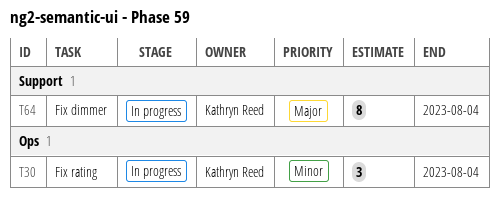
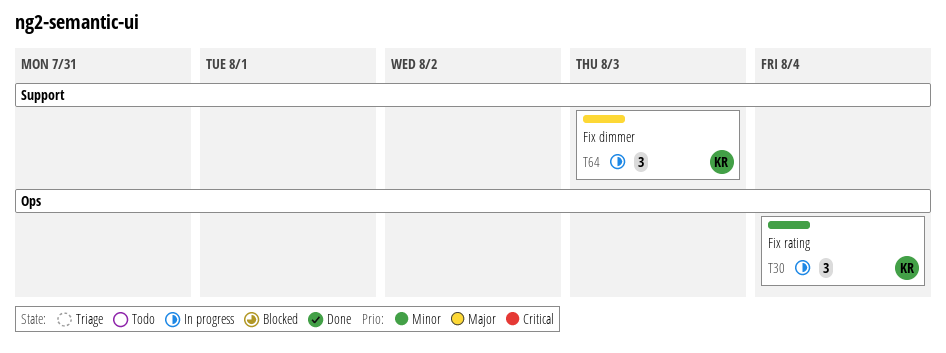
T64, estimate: 8 -> 3
T64, due: Aug 4 -> Aug 3

